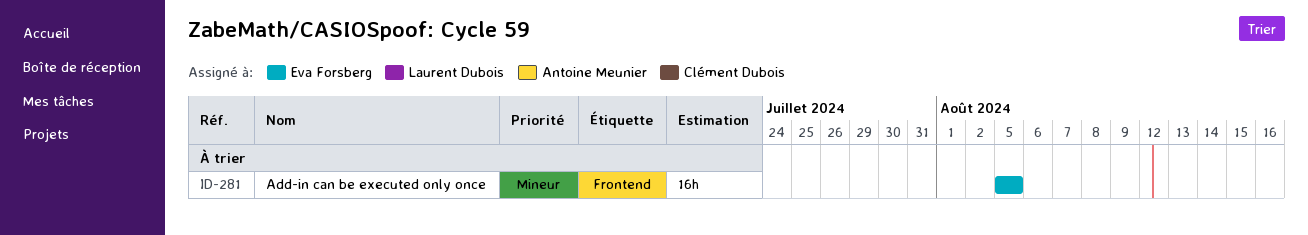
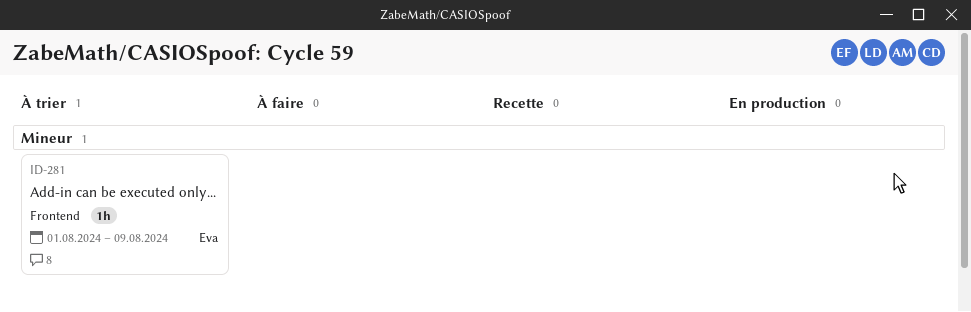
ID-281, estimate: 16h -> 1h
ID-281, start: Aug 5 -> Aug 1
ID-281, due: Aug 5 -> Aug 9

